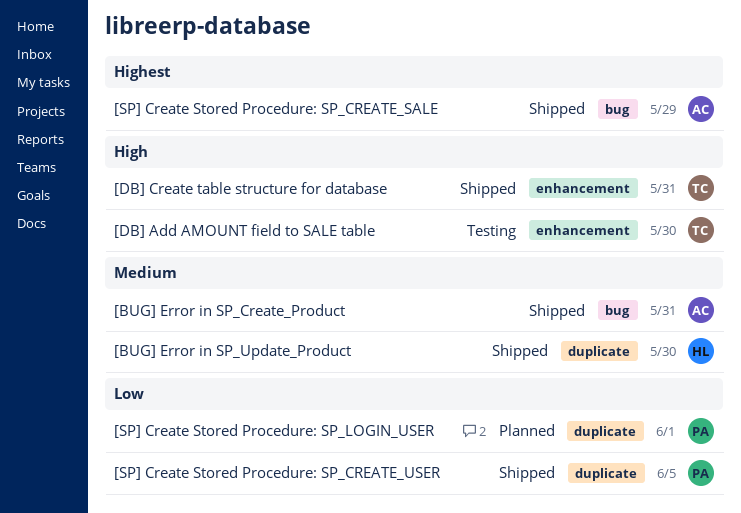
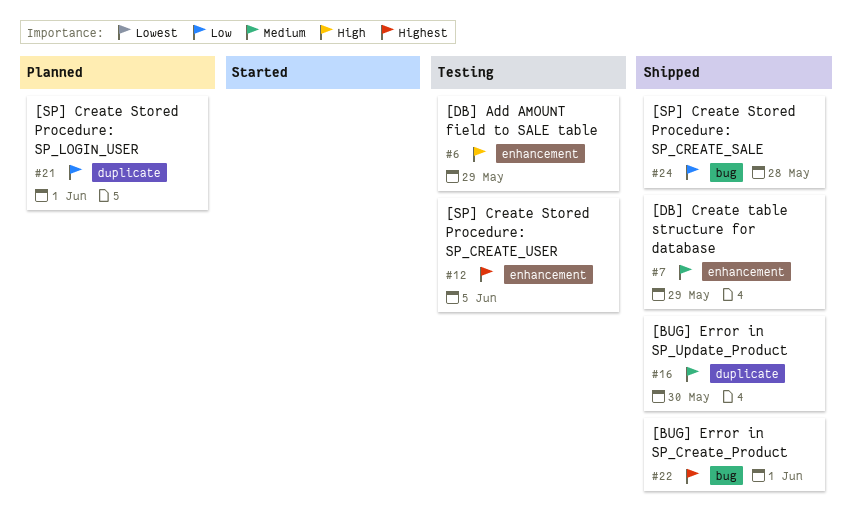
[BUG] Error in SP_Create_Product, priority: Medium -> Highest
[BUG] Error in SP_Create_Product, due: May 31 -> Jun 1
[DB] Add AMOUNT field to SALE table, due: May 30 -> May 29
[DB] Create table structure for database, priority: High -> Medium
[DB] Create table structure for database, due: May 31 -> May 29
[SP] Create Stored Procedure: SP_CREATE_SALE, priority: Highest -> Low
[SP] Create Stored Procedure: SP_CREATE_SALE, due: May 29 -> May 28
[SP] Create Stored Procedure: SP_CREATE_USER, status: Shipped -> Testing
[SP] Create Stored Procedure: SP_CREATE_USER, priority: Low -> Highest
[SP] Create Stored Procedure: SP_CREATE_USER, label: duplicate -> enhancement

